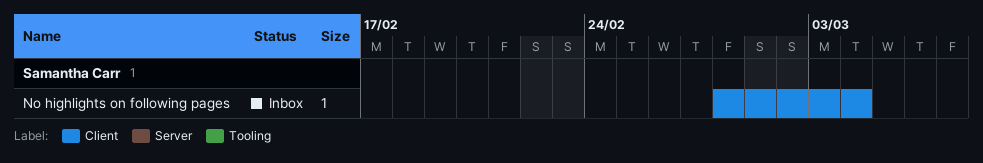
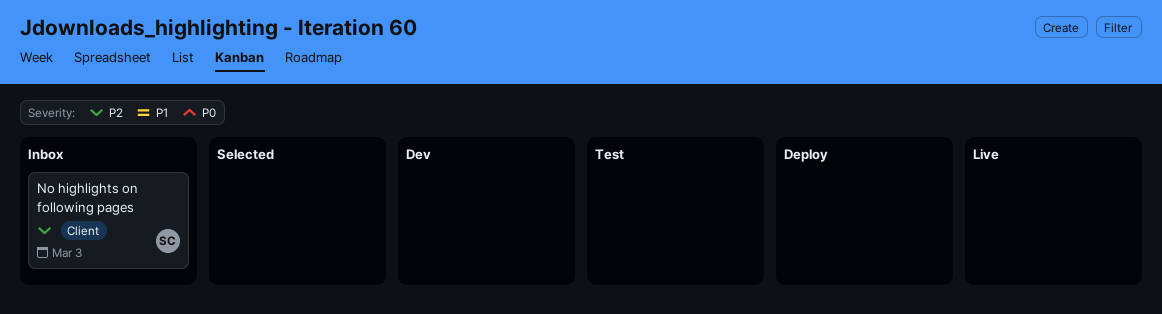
No highlights on following pages, due: Mar 4 -> Mar 3

